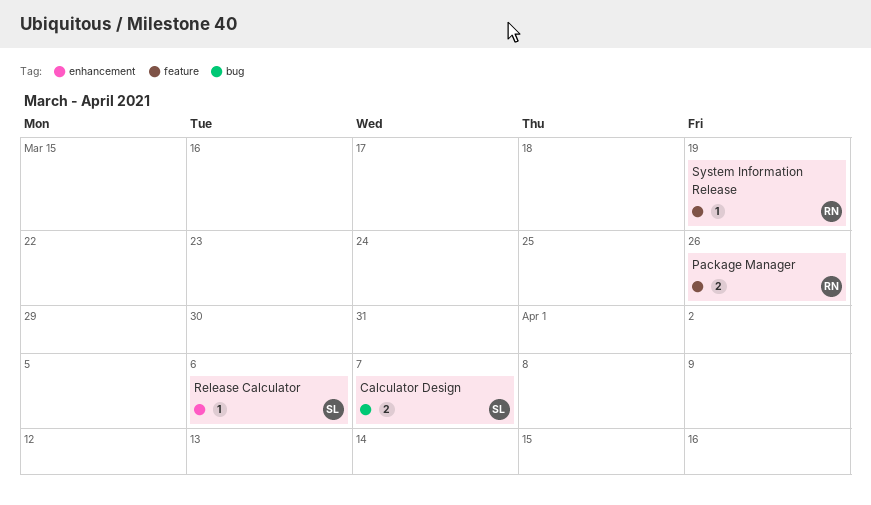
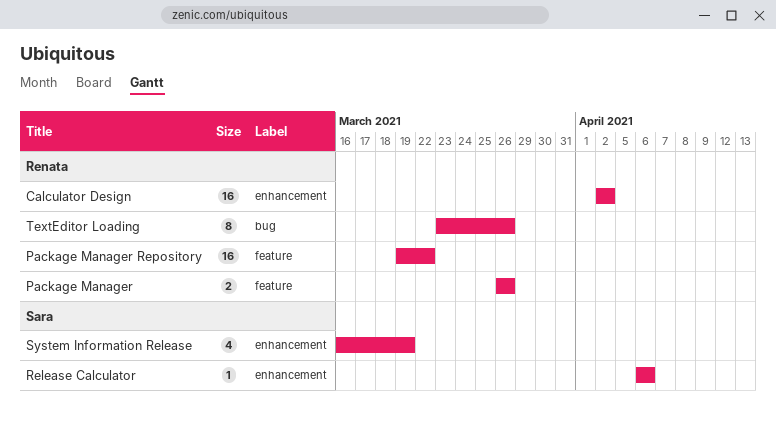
Calculator Design, owner: Sara -> Renata
Calculator Design, label: bug -> enhancement
Calculator Design, estimate: 2 -> 16
Calculator Design, due: Apr 7 -> Apr 2
Package Manager Repository: none -> present
System Information Release, owner: Renata -> Sara
System Information Release, label: feature -> enhancement
System Information Release, estimate: 1 -> 4
TextEditor Loading: none -> present

